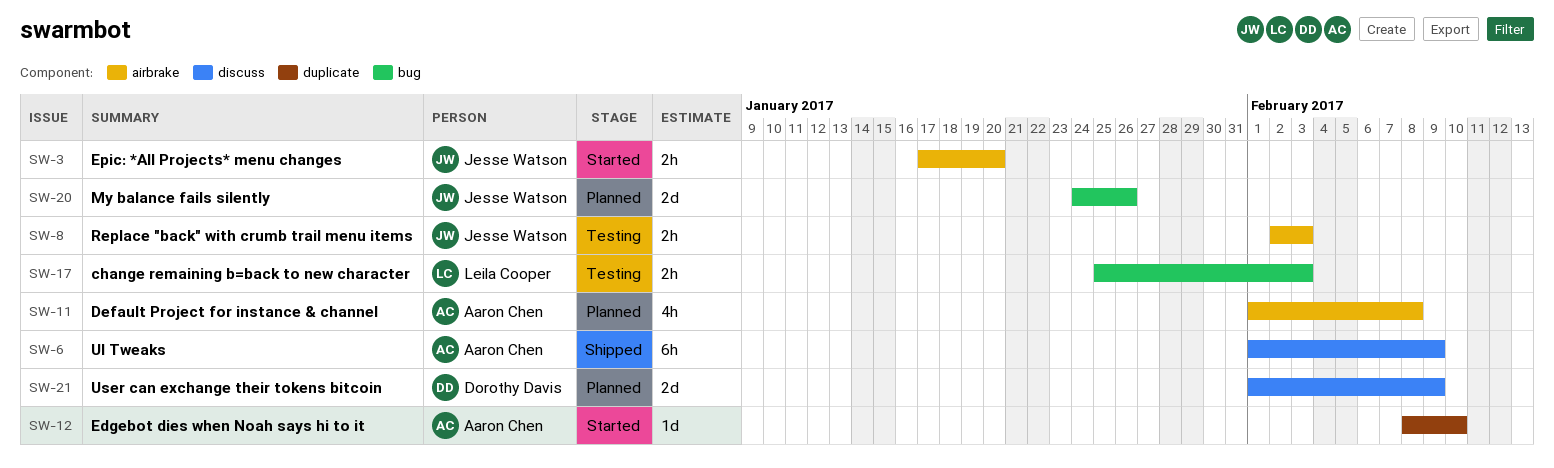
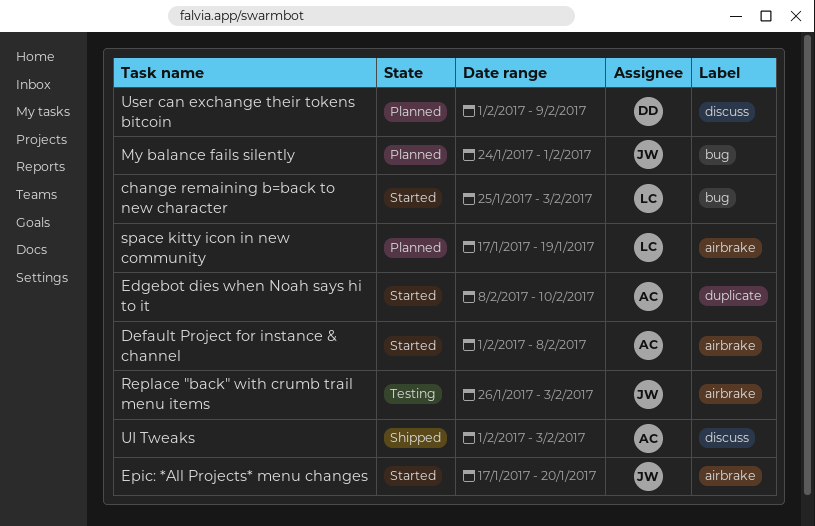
change remaining b=back to new character, status: Testing -> Started
Default Project for instance & channel, status: Planned -> Started
My balance fails silently, due: Jan 26 -> Feb 1
Replace "back" with crumb trail menu items, start: Feb 2 -> Jan 26
space kitty icon in new community: none -> present
UI Tweaks, due: Feb 9 -> Feb 3

